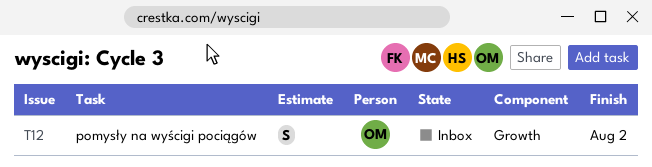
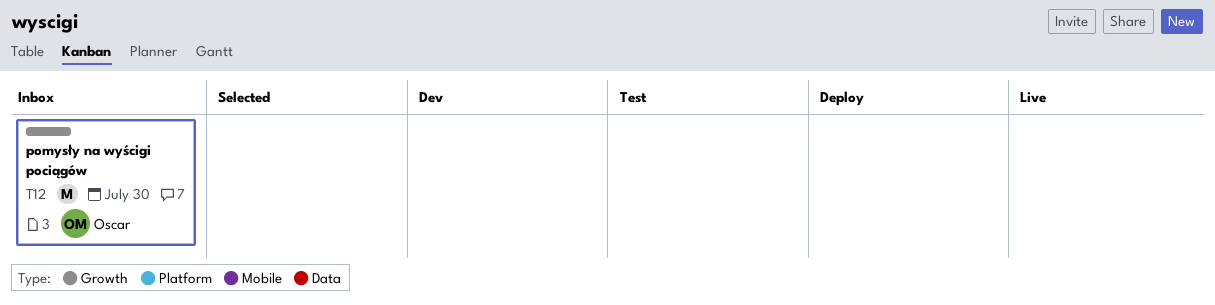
T12, estimate: S -> M
T12, due: Aug 2 -> Jul 30

